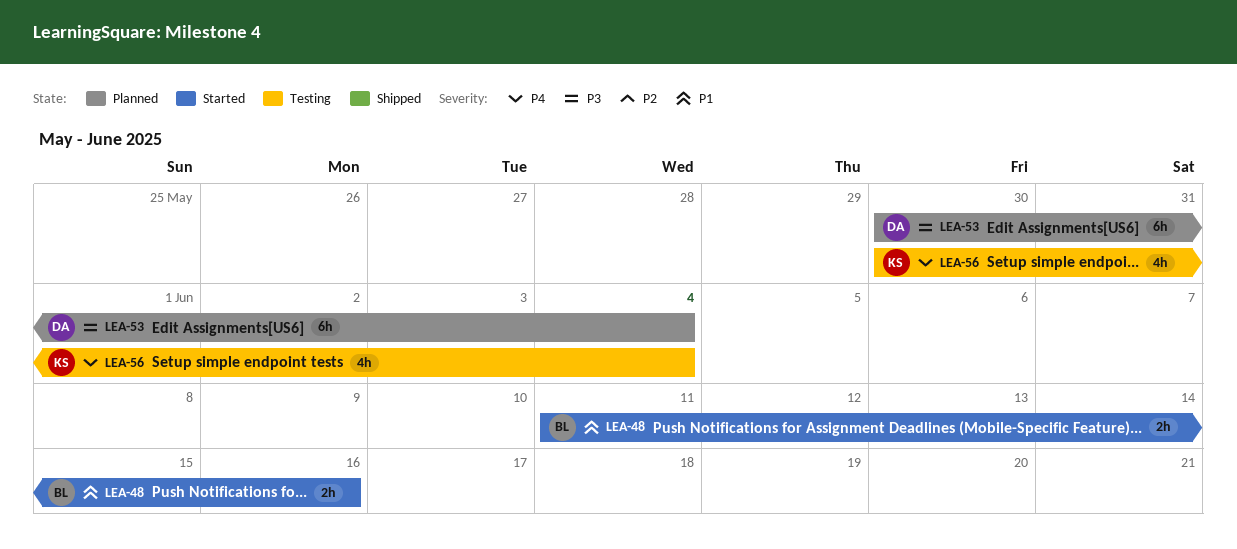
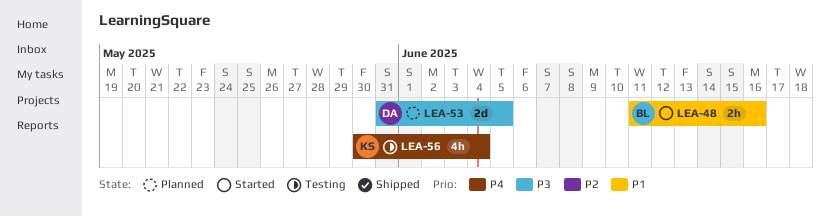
LEA-53, estimate: 6h -> 2d
LEA-53, start: May 30 -> May 31
LEA-53, due: Jun 4 -> Jun 5

